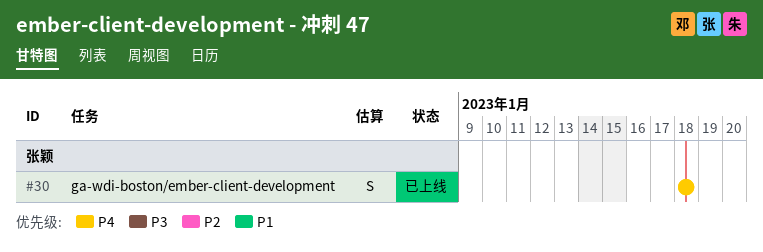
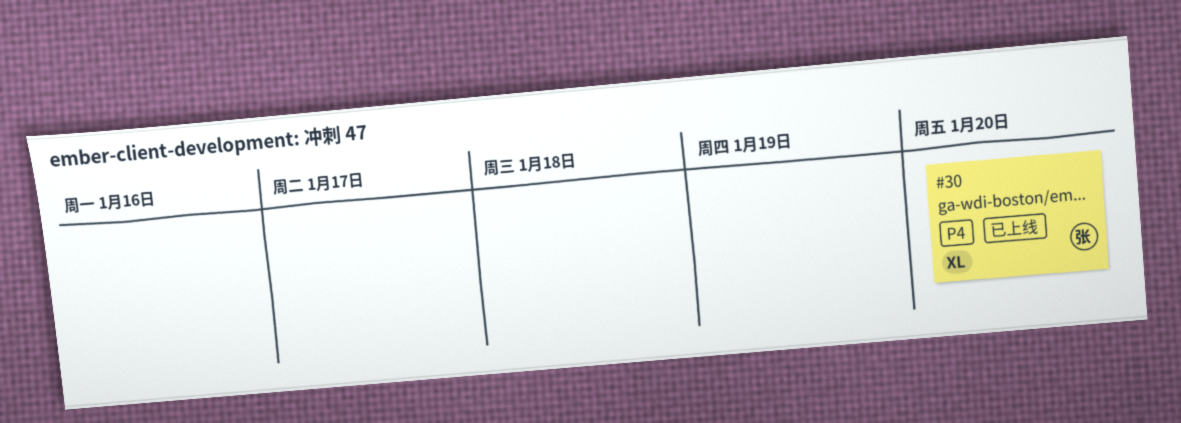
#30, estimate: S -> XL
#30, due: Jan 18 -> Jan 20

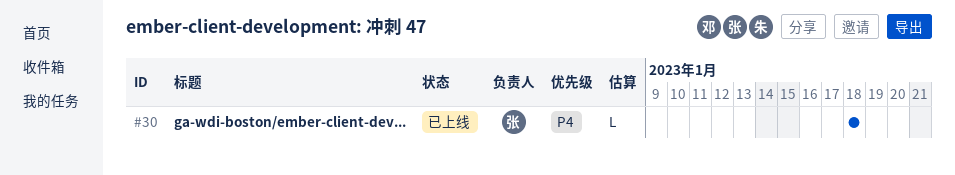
#30, estimate: XL -> L
#30, due: Jan 20 -> Jan 18

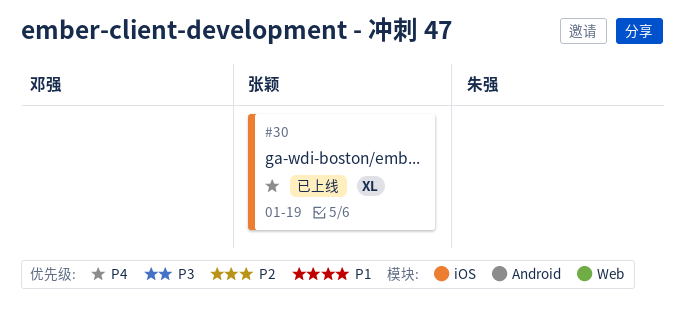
#30, estimate: L -> XL
#30, due: Jan 18 -> Jan 19

